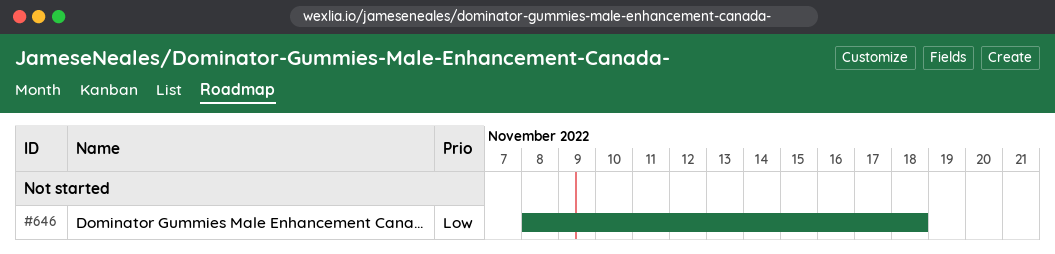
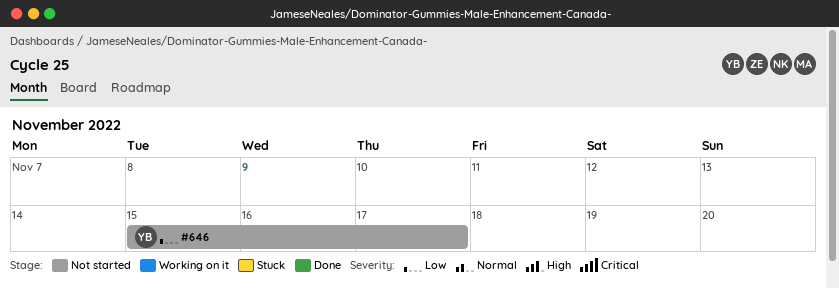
#646, start: Nov 8 -> Nov 15
#646, due: Nov 18 -> Nov 17

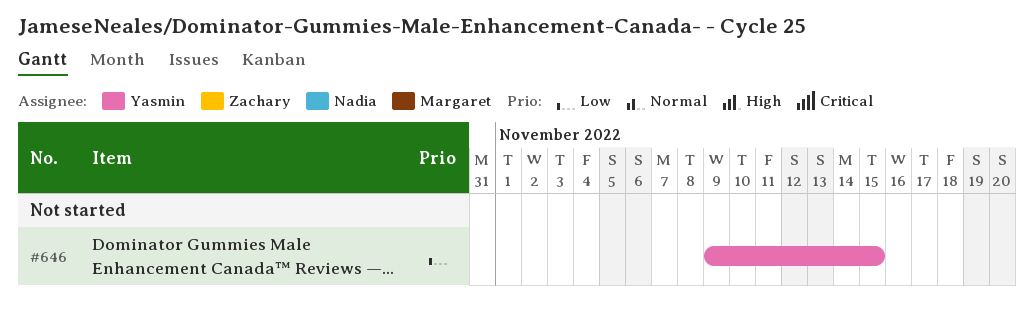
#646, start: Nov 15 -> Nov 9
#646, due: Nov 17 -> Nov 15

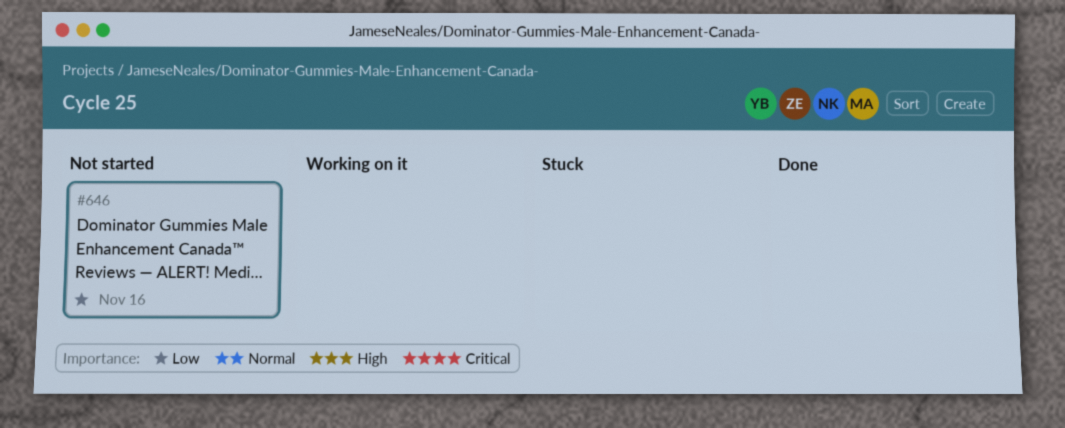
#646, due: Nov 15 -> Nov 16

